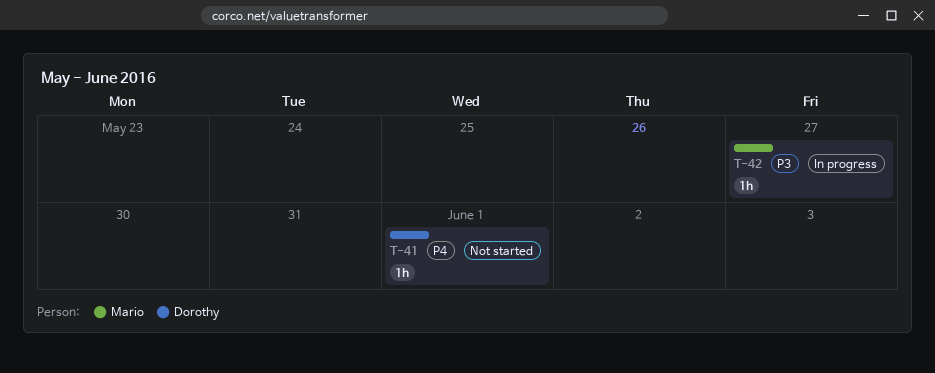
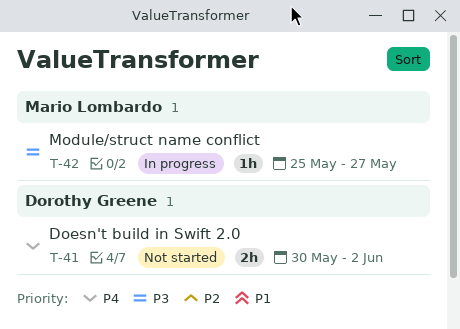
T-41, estimate: 1h -> 2h
T-41, due: Jun 1 -> Jun 2

